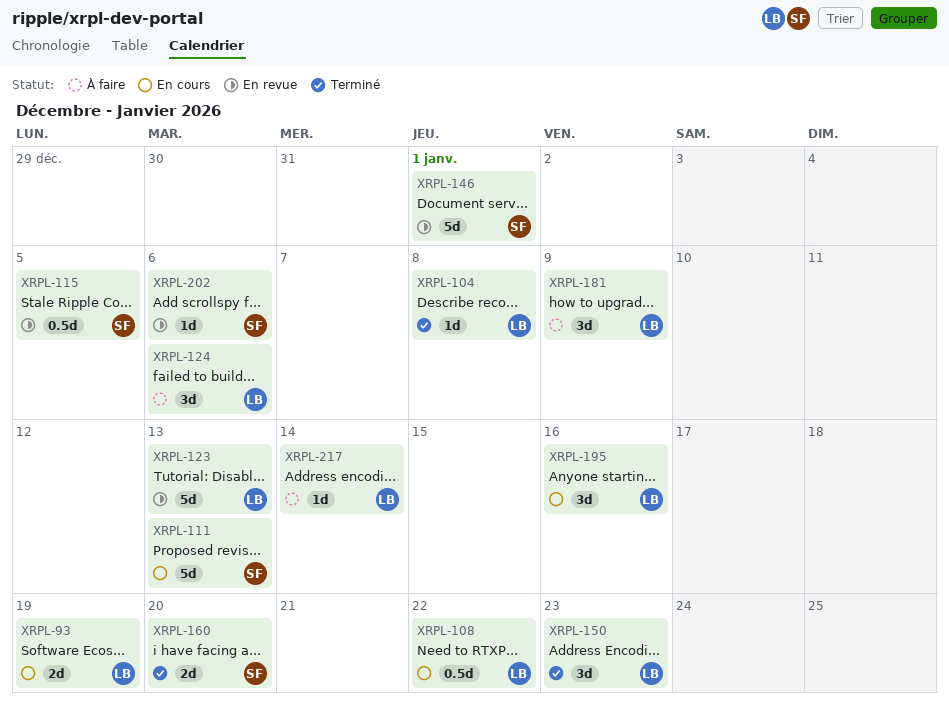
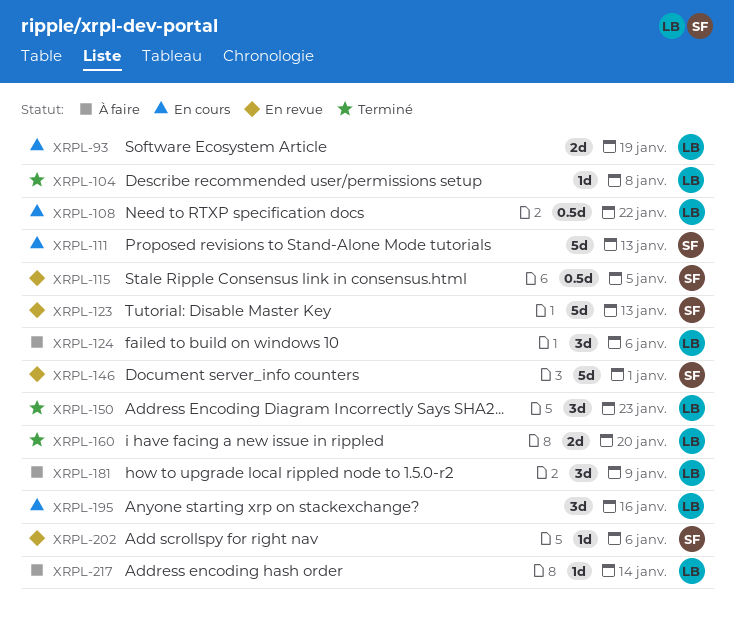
XRPL-123, owner: LB -> SF
XRPL-160, owner: SF -> LB

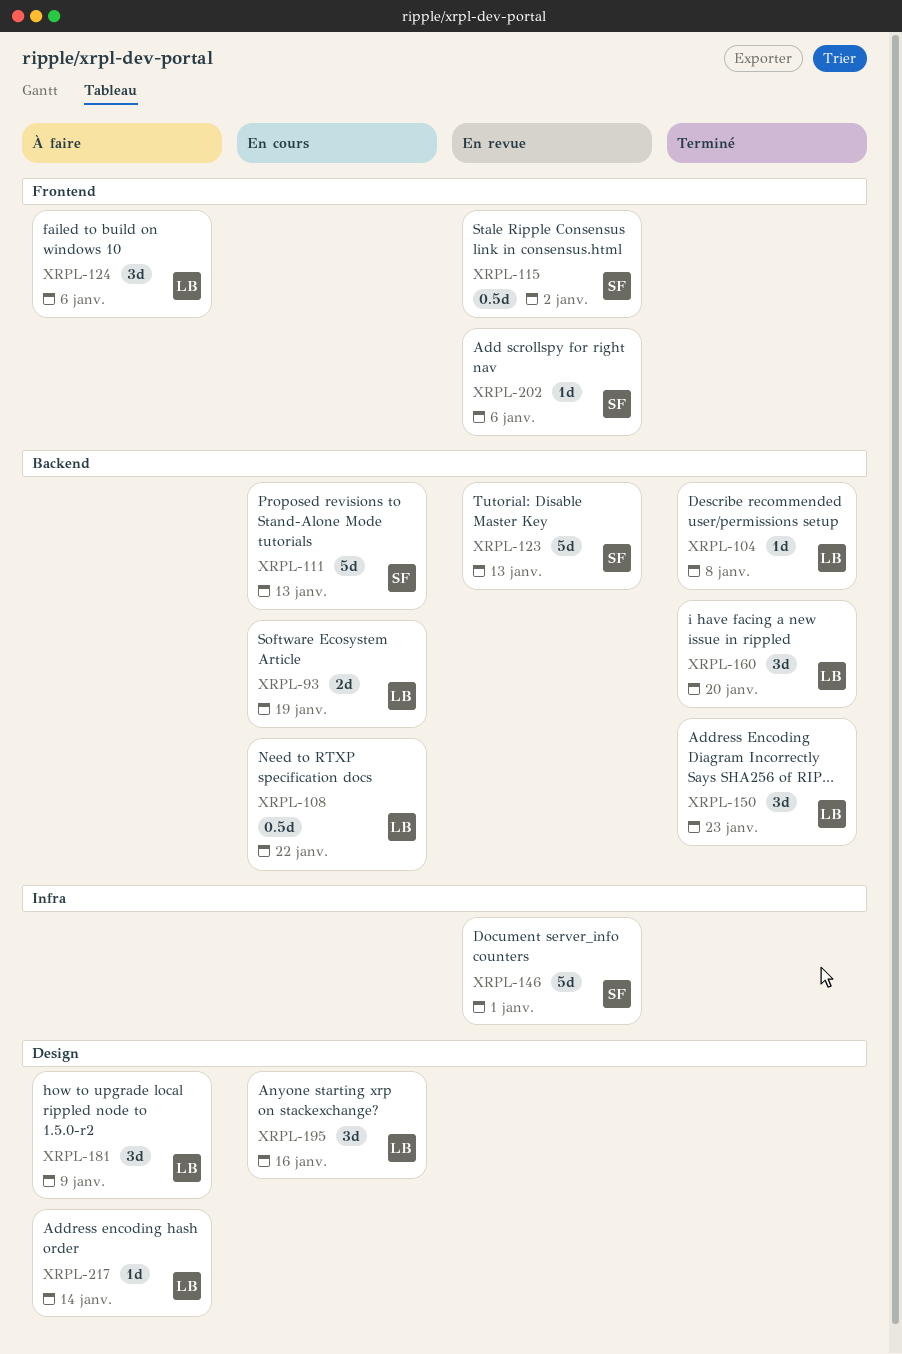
XRPL-115, due: Jan 5 -> Jan 2
XRPL-160, estimate: 2d -> 3d

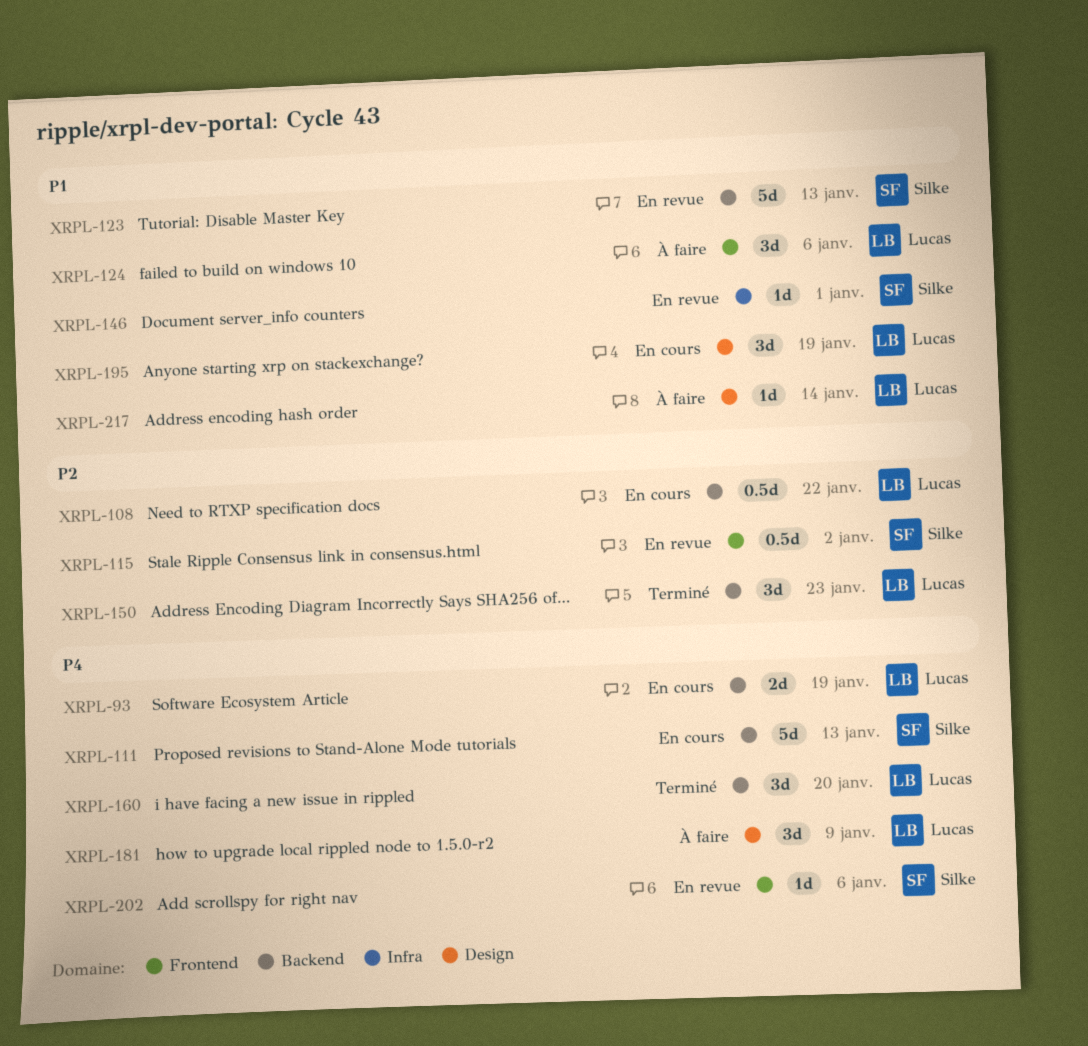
XRPL-104: present -> none
XRPL-146, estimate: 5d -> 1d
XRPL-195, due: Jan 16 -> Jan 19

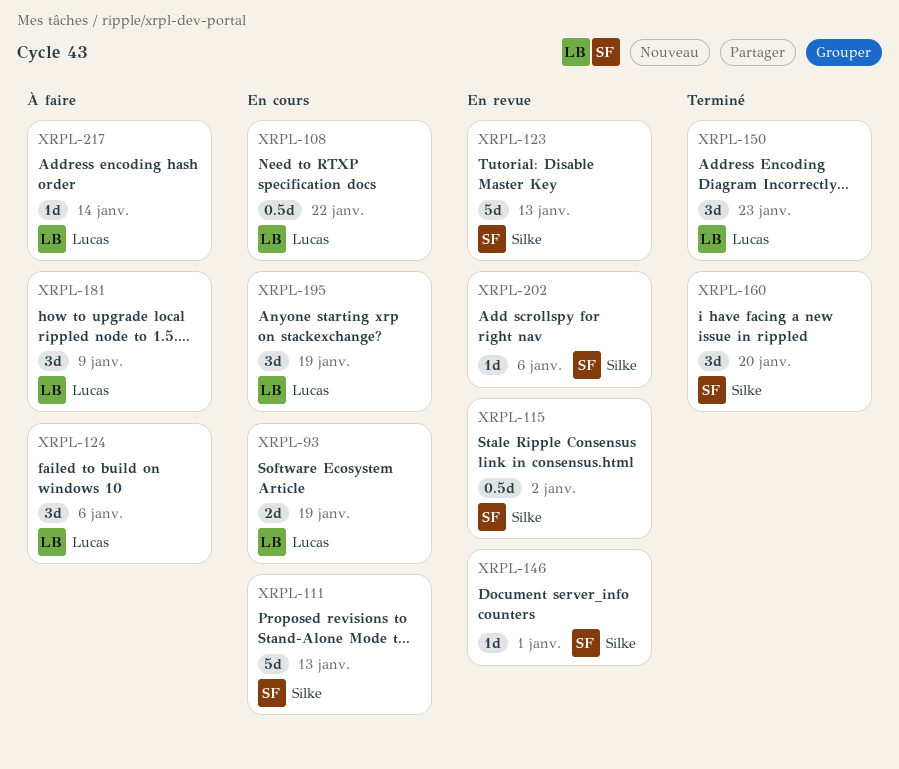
XRPL-160, owner: Lucas -> Silke

